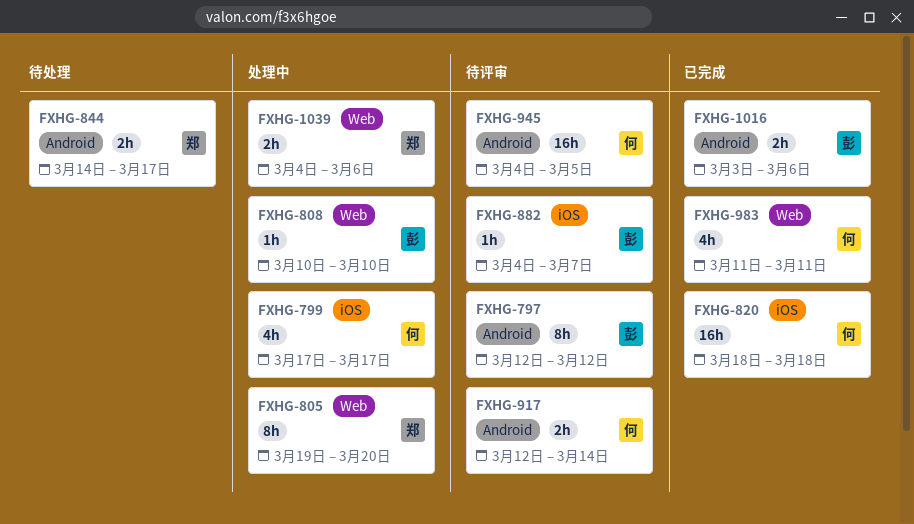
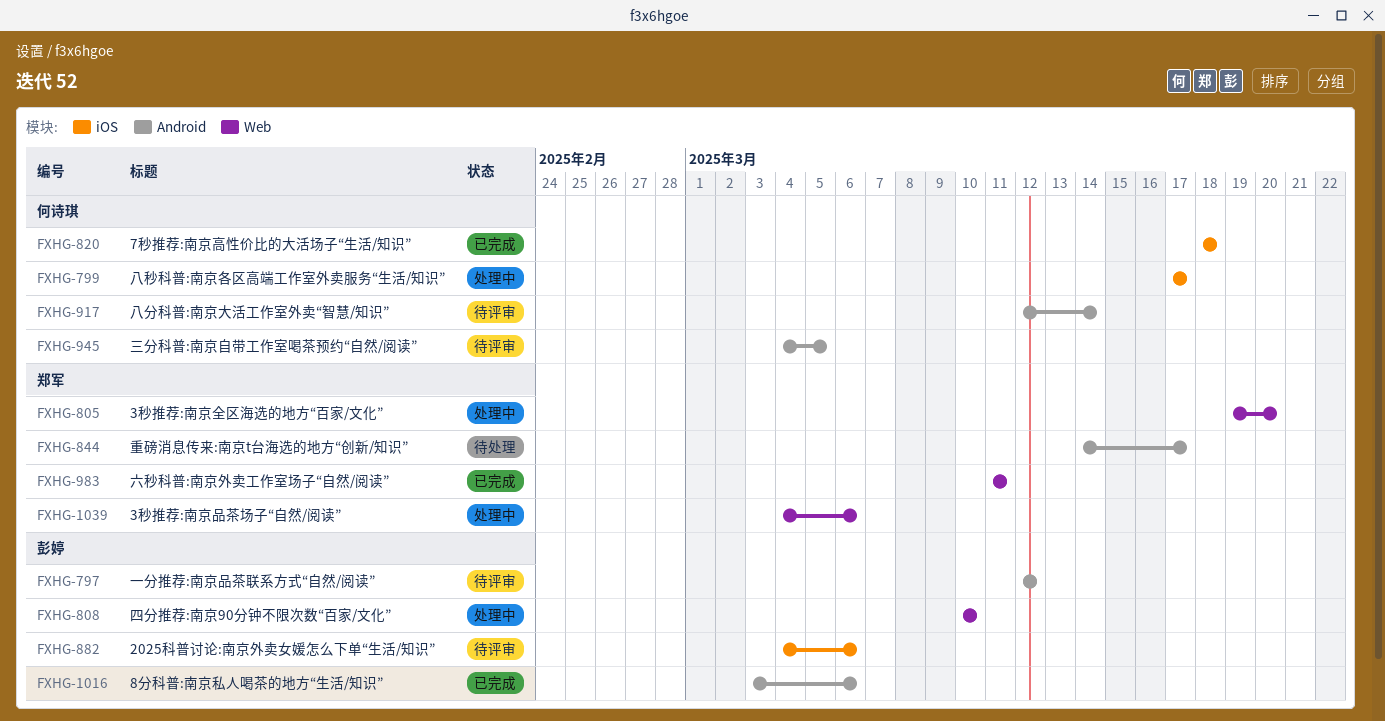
FXHG-882, due: Mar 7 -> Mar 6
FXHG-983, owner: 何诗琪 -> 郑军

